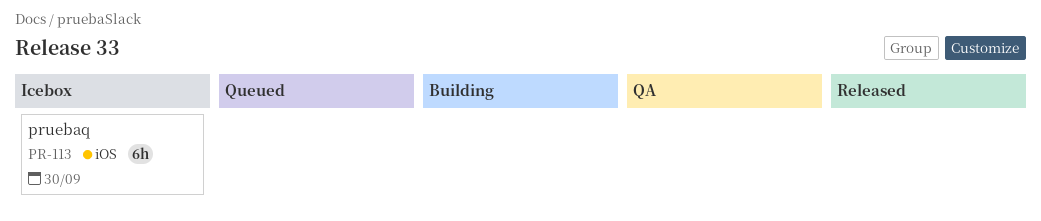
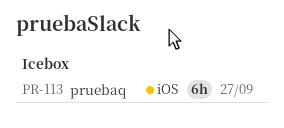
PR-113, due: Sep 30 -> Sep 27

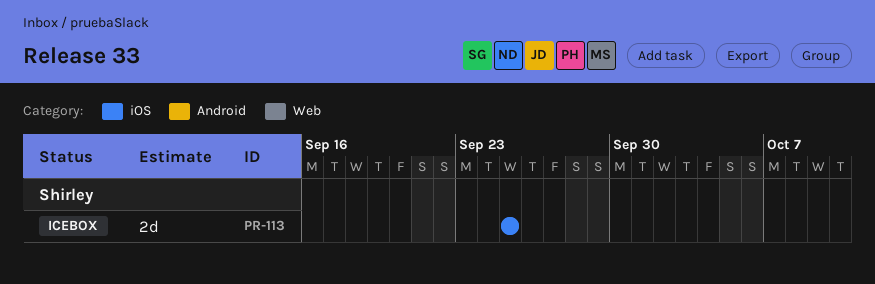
PR-113, estimate: 6h -> 2d
PR-113, due: Sep 27 -> Sep 25

